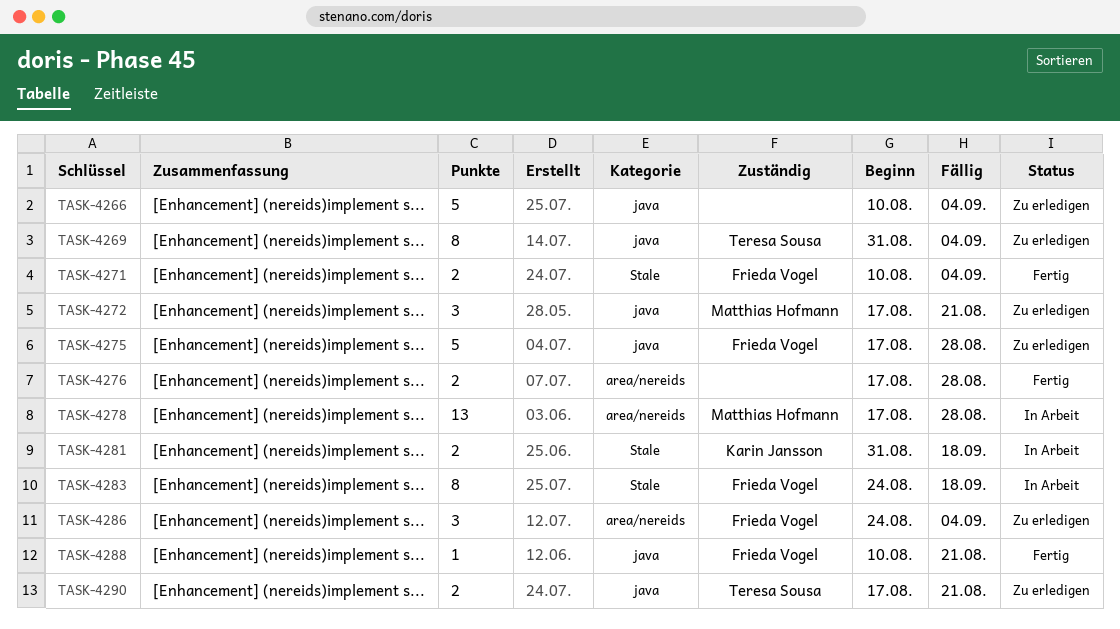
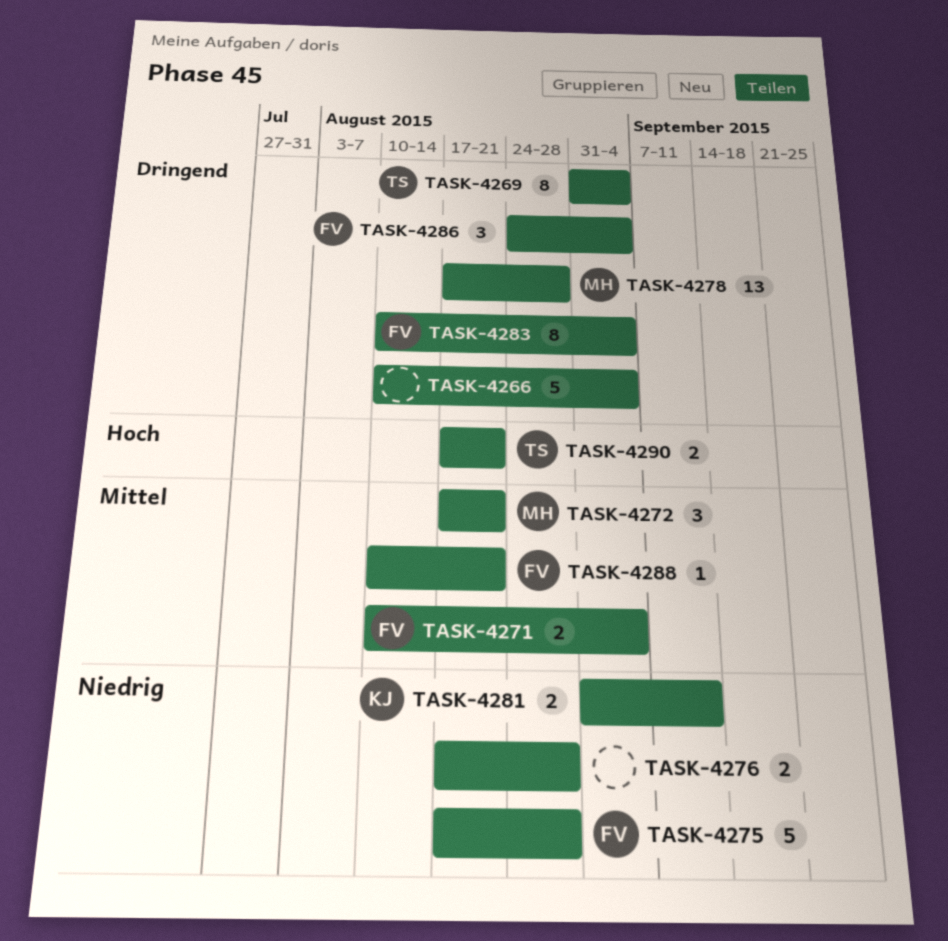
TASK-4281, due: Sep 18 -> Sep 11
TASK-4283, start: Aug 24 -> Aug 10
TASK-4283, due: Sep 18 -> Sep 4

